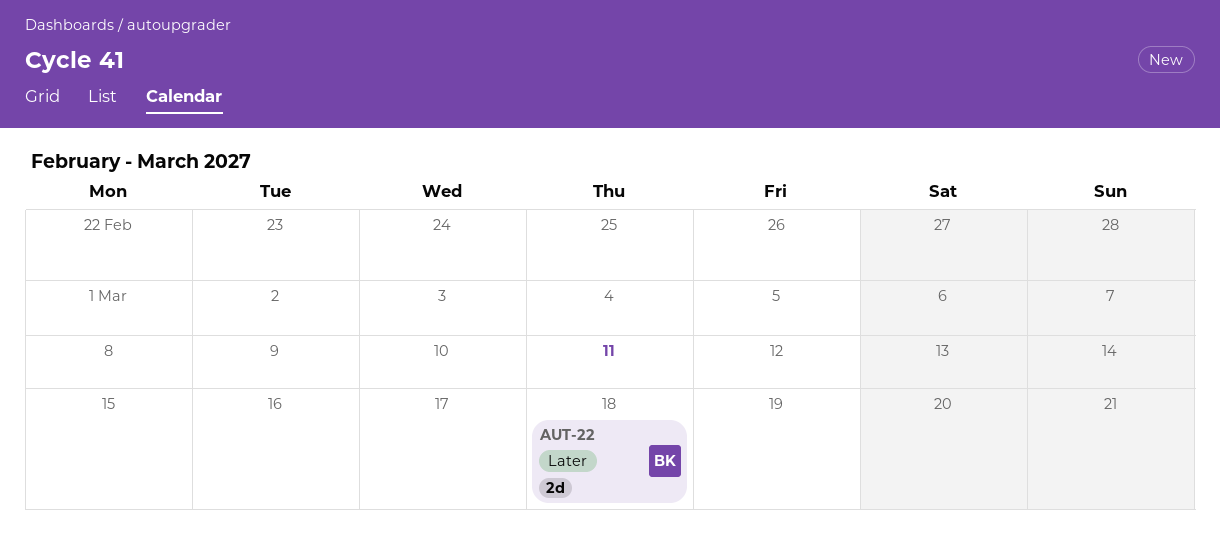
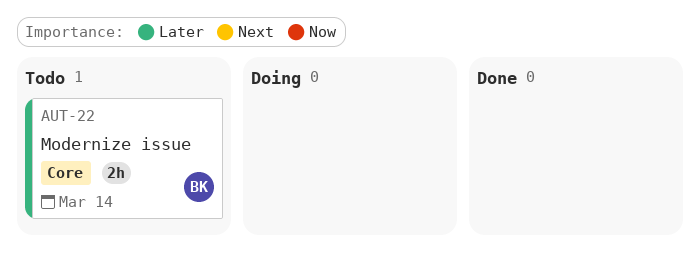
AUT-22, estimate: 2d -> 2h
AUT-22, due: Mar 18 -> Mar 14

